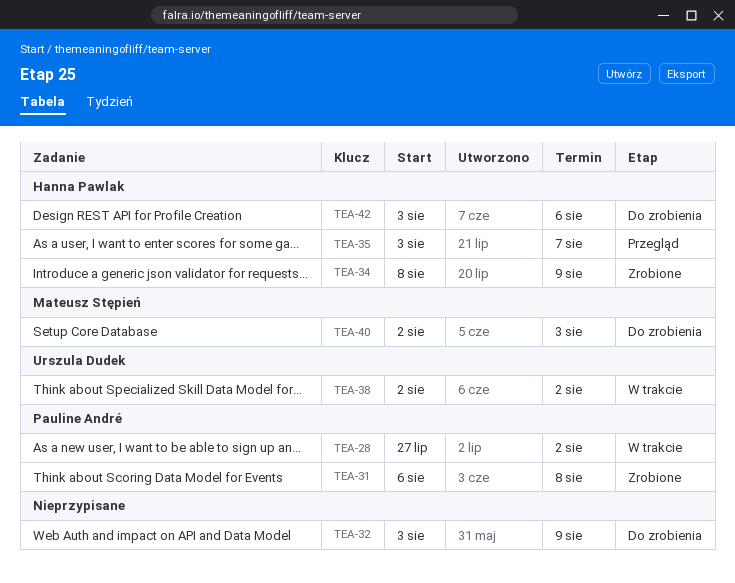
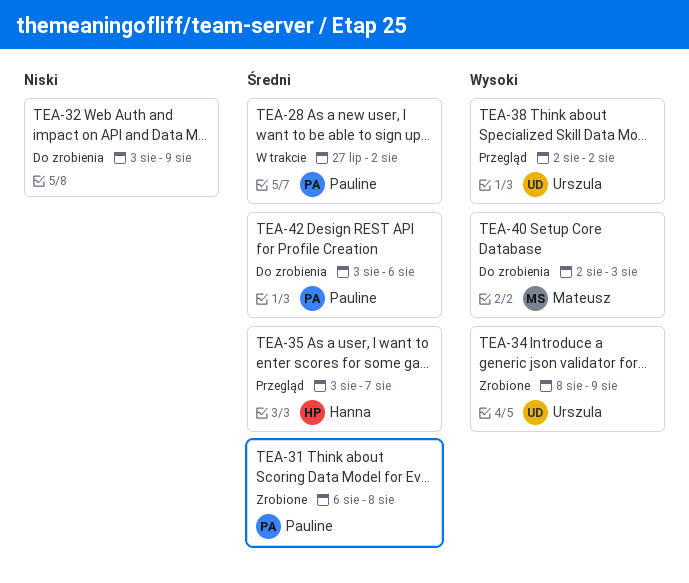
TEA-34, owner: Hanna Pawlak -> Urszula Dudek
TEA-38, status: W trakcie -> Przegląd
TEA-42, owner: Hanna Pawlak -> Pauline André

